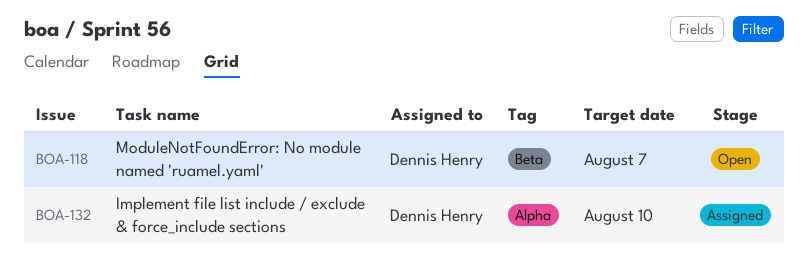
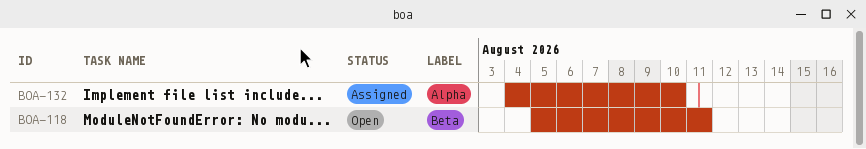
BOA-118, due: Aug 7 -> Aug 11

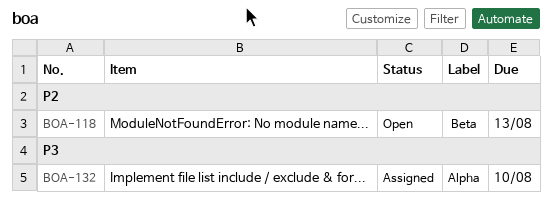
BOA-118, due: Aug 11 -> Aug 13

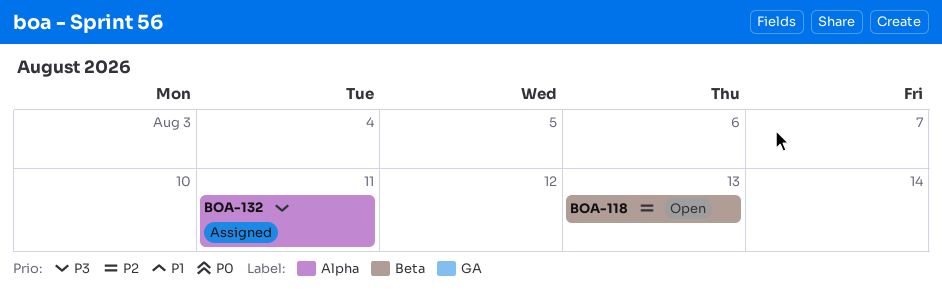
BOA-132, due: Aug 10 -> Aug 11

